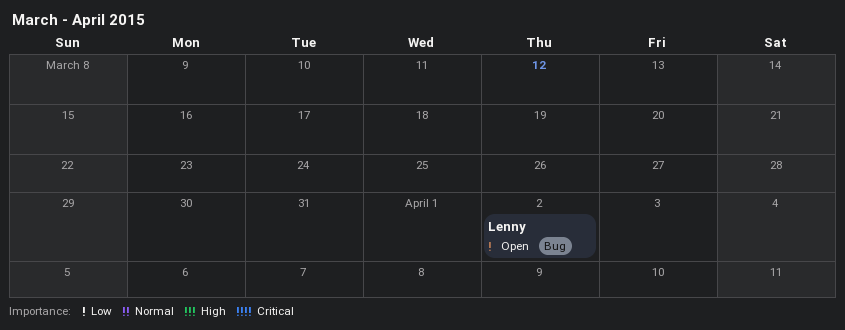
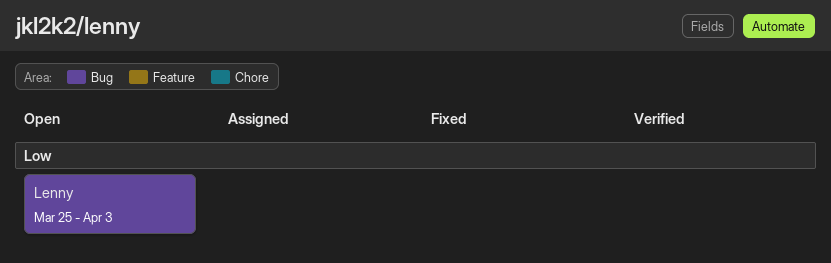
Lenny, due: Apr 2 -> Apr 3

